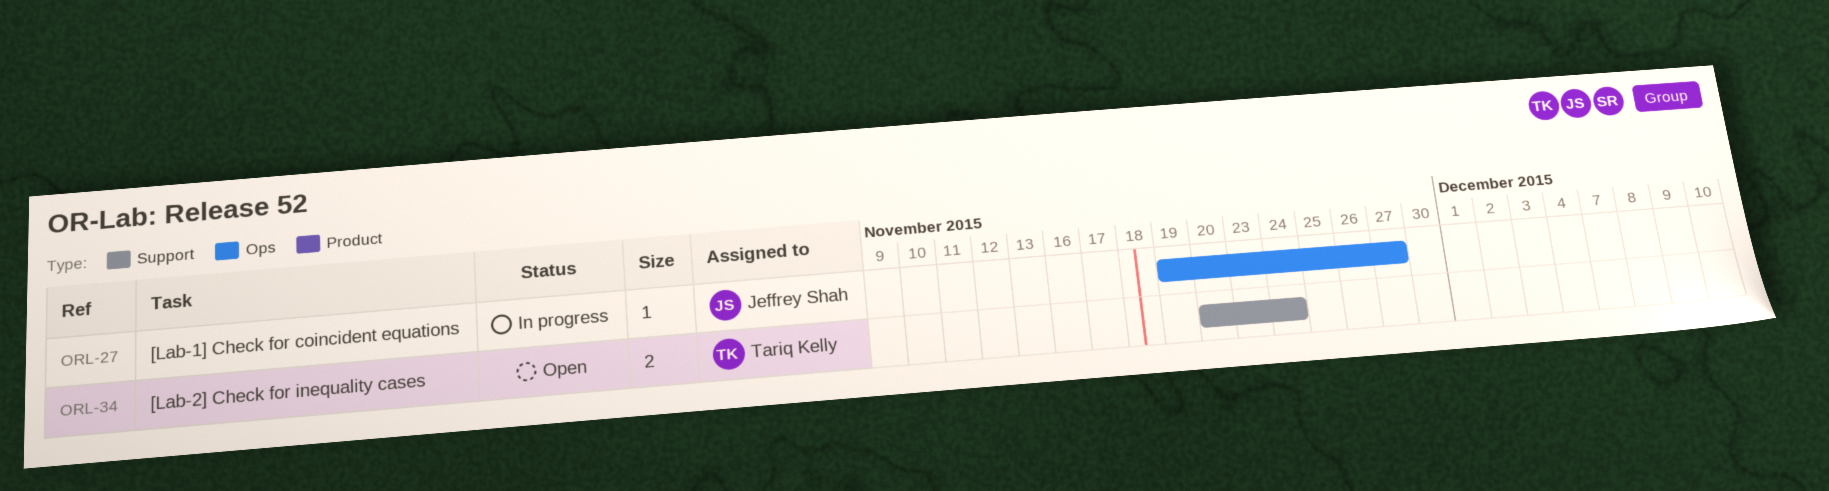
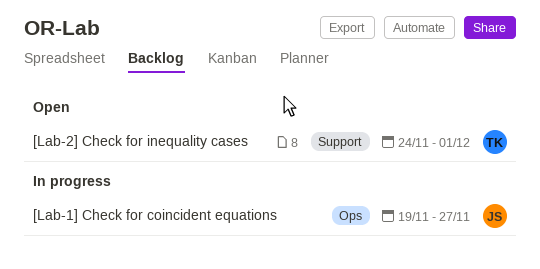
[Lab-2] Check for inequality cases, start: Nov 20 -> Nov 24
[Lab-2] Check for inequality cases, due: Nov 24 -> Dec 1

